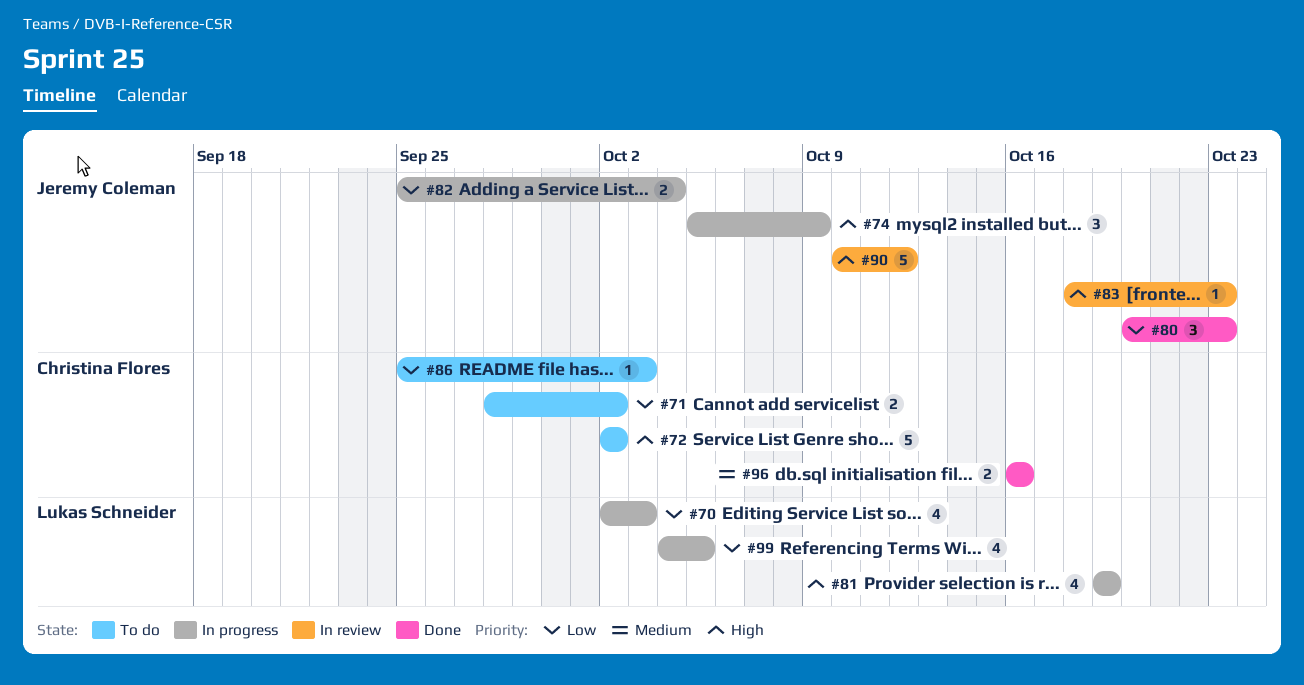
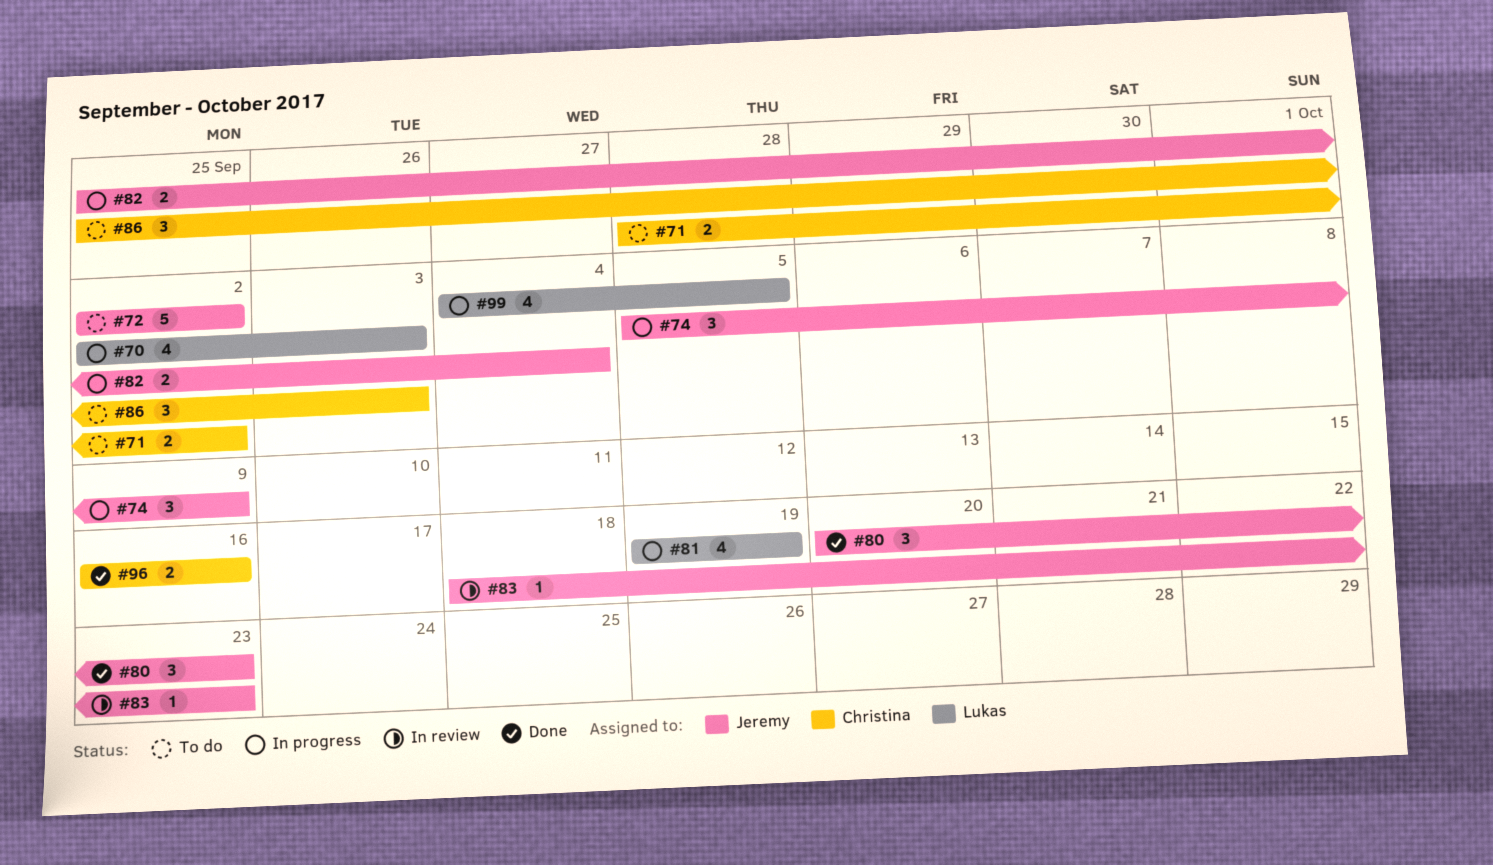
#72, owner: Christina Flores -> Jeremy Coleman
#86, estimate: 1 -> 3
#90: present -> none

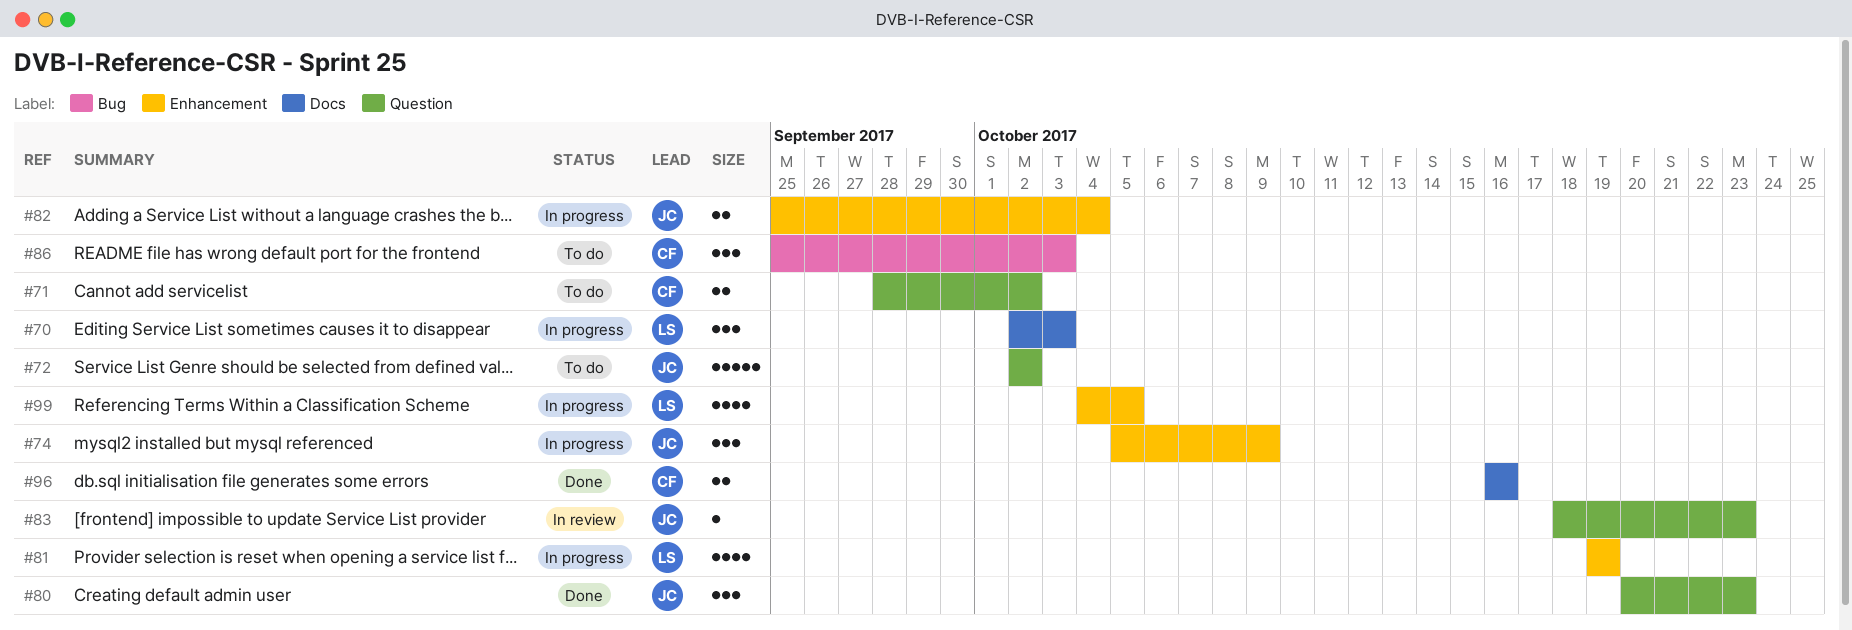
#70, estimate: 4 -> 3

